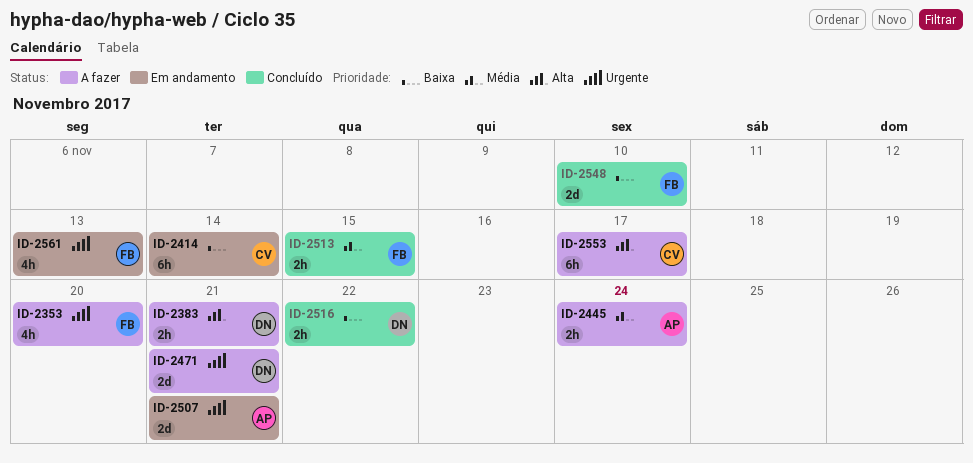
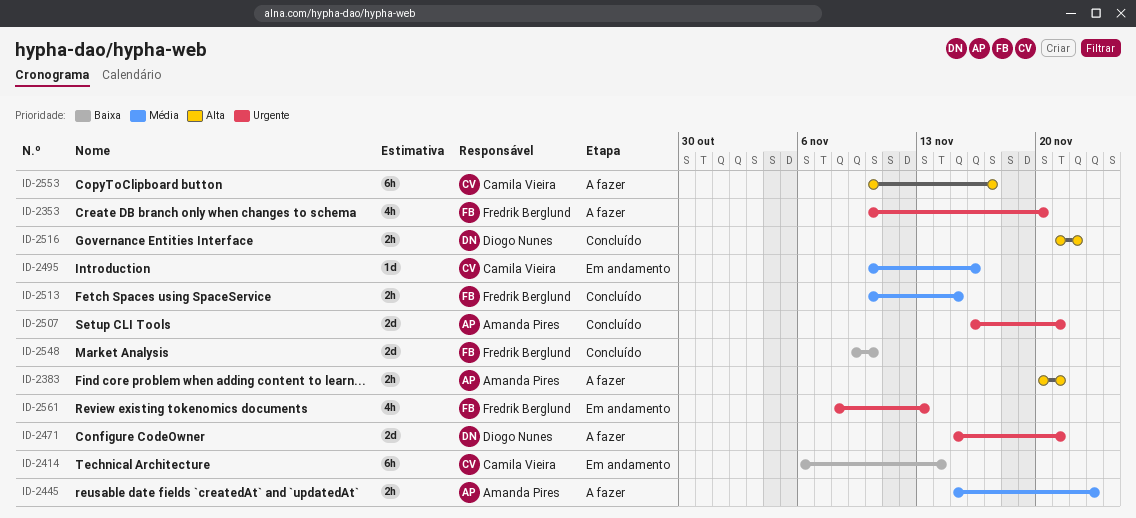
ID-2383, owner: Diogo Nunes -> Amanda Pires
ID-2445, due: Nov 24 -> Nov 23
ID-2495: none -> present
ID-2507, status: Em andamento -> Concluído
ID-2516, priority: Baixa -> Alta

